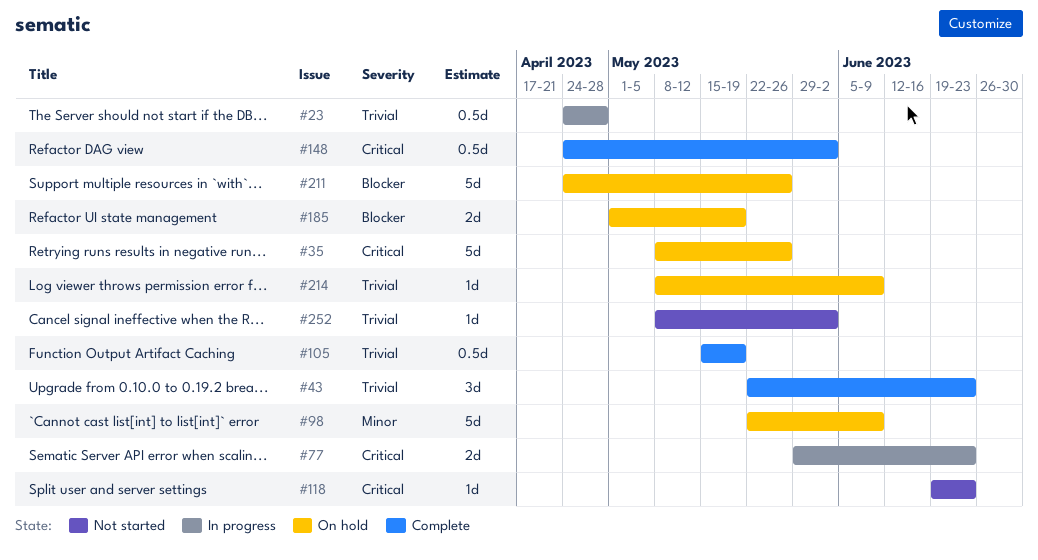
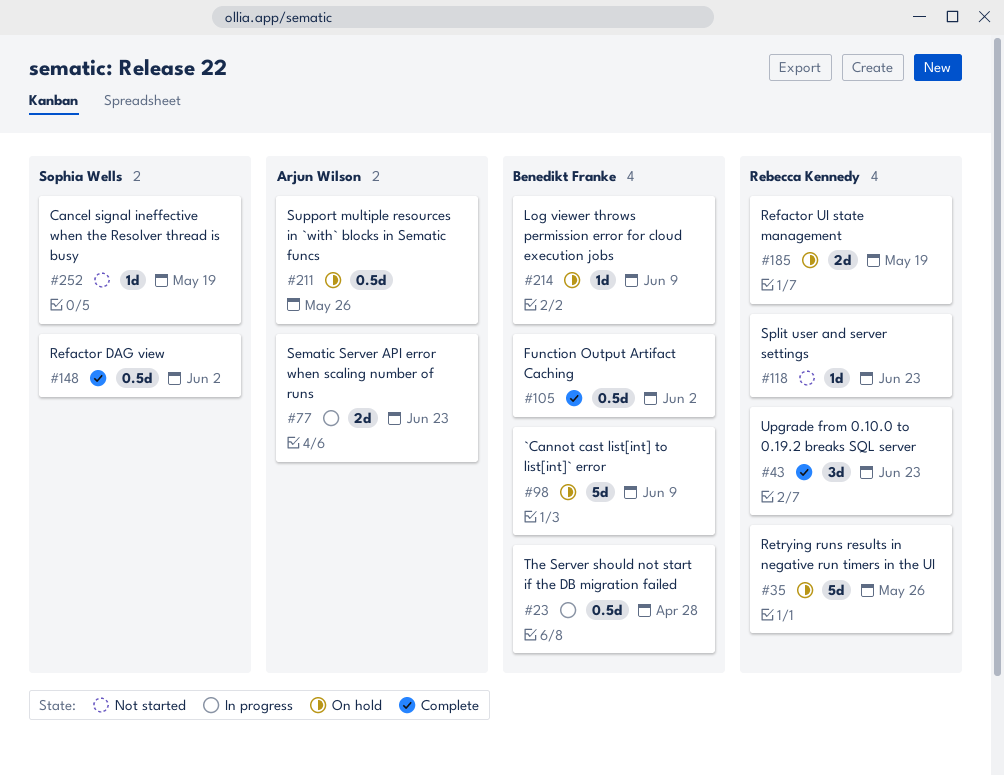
#105, due: May 19 -> Jun 2
#211, estimate: 5d -> 0.5d
#252, due: Jun 2 -> May 19

